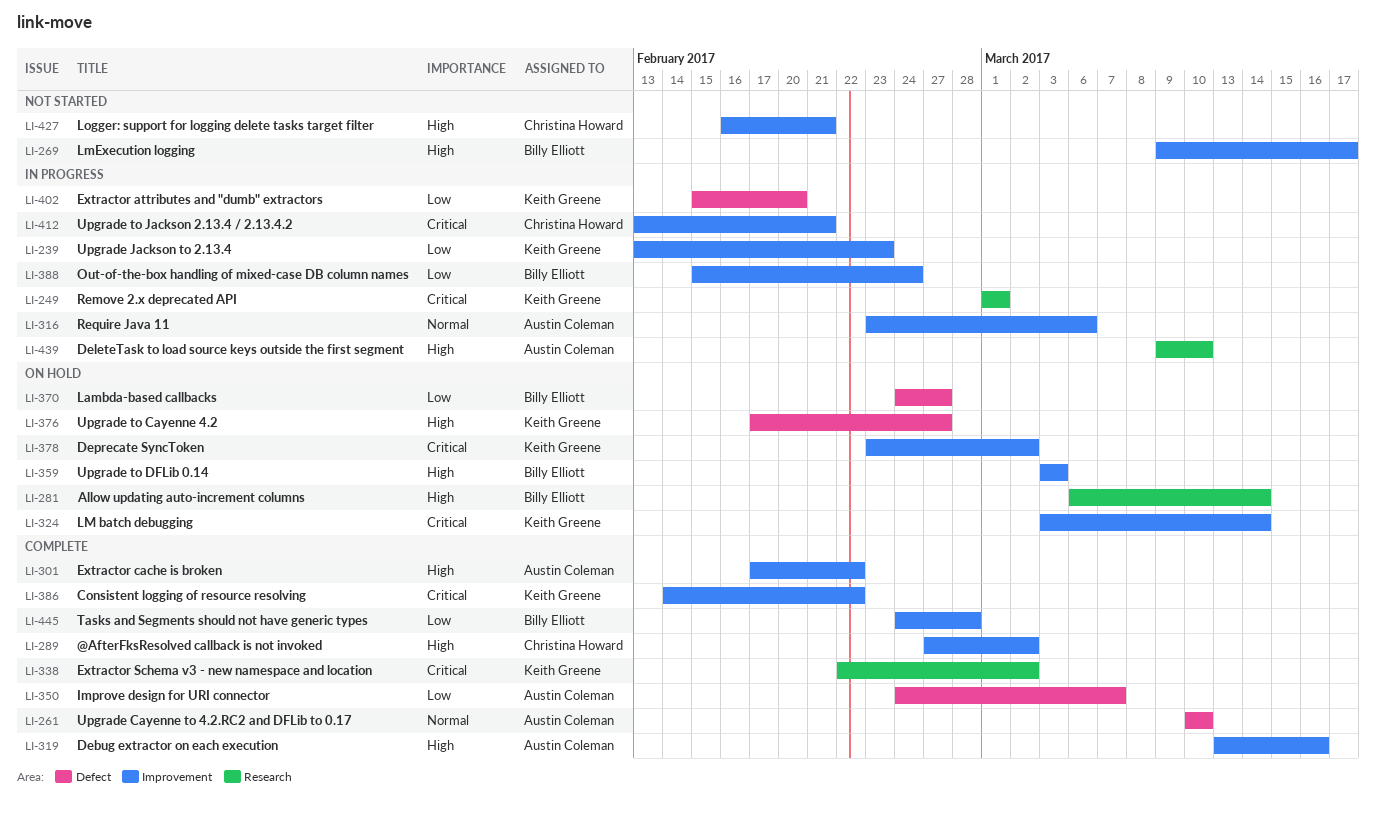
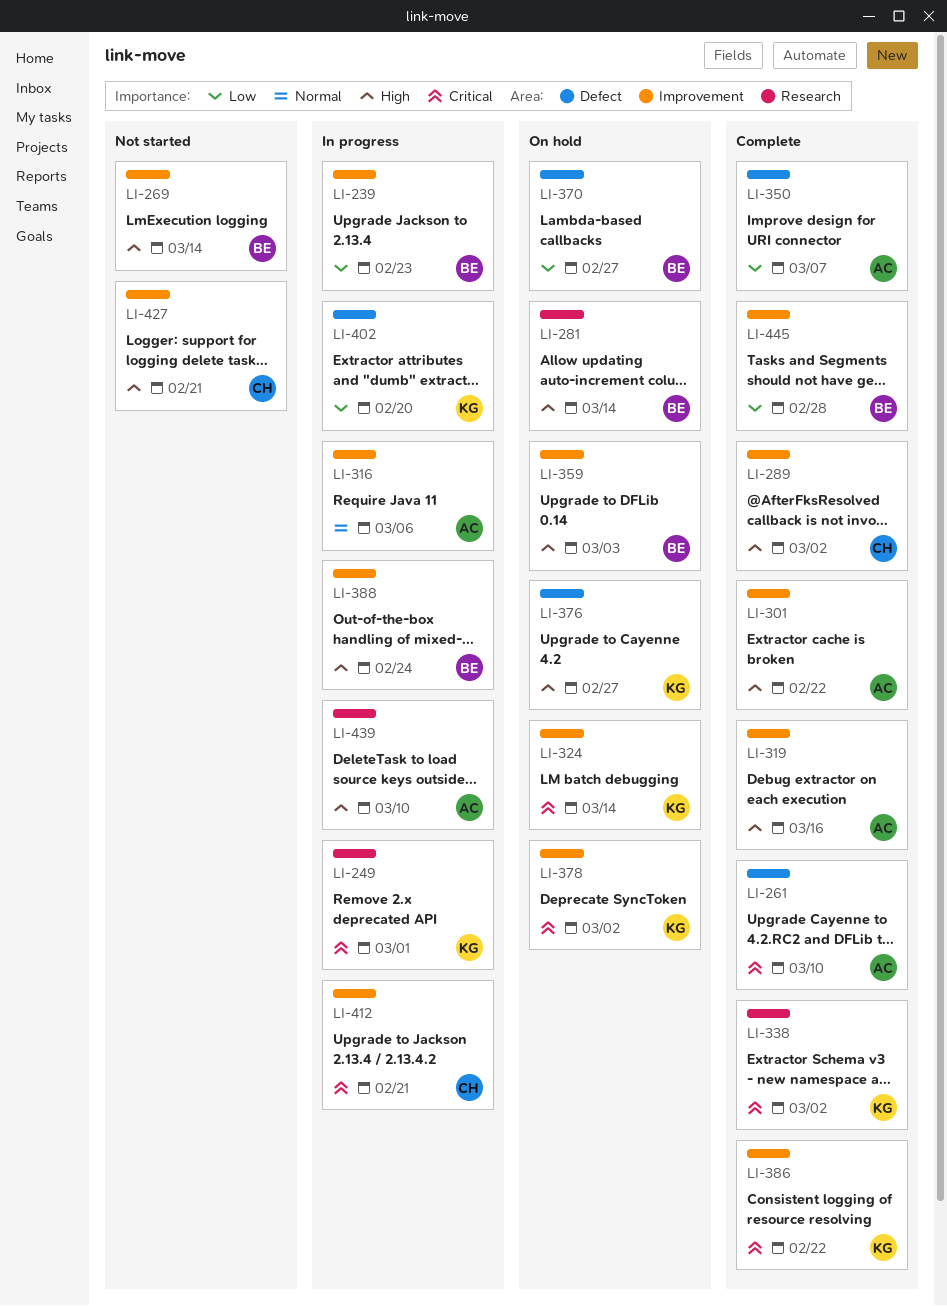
LI-239, owner: Keith Greene -> Billy Elliott
LI-261, priority: Normal -> Critical
LI-269, due: Mar 17 -> Mar 14
LI-388, priority: Low -> High

